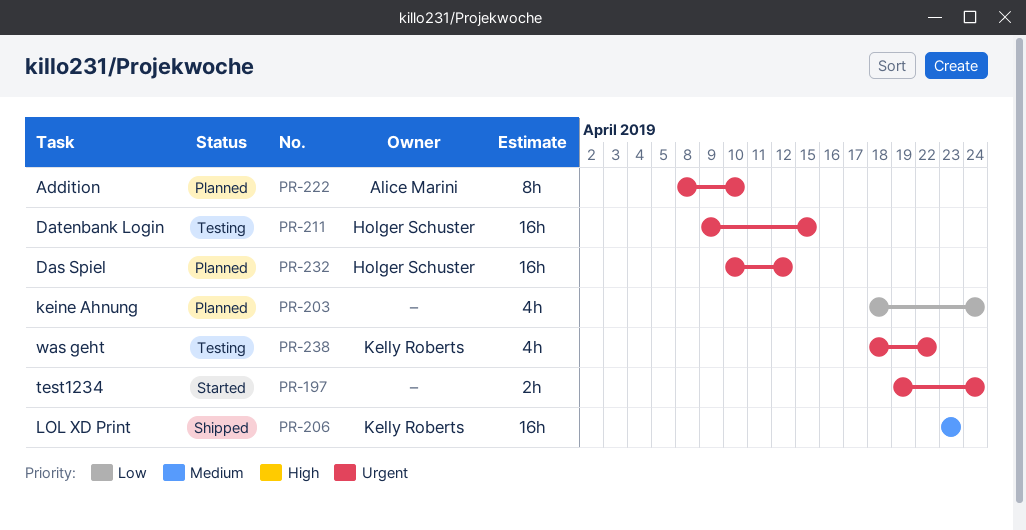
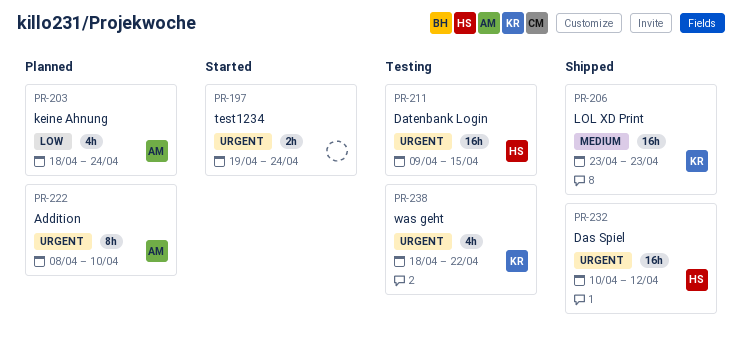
PR-203, owner: none -> Alice Marini
PR-232, status: Planned -> Shipped

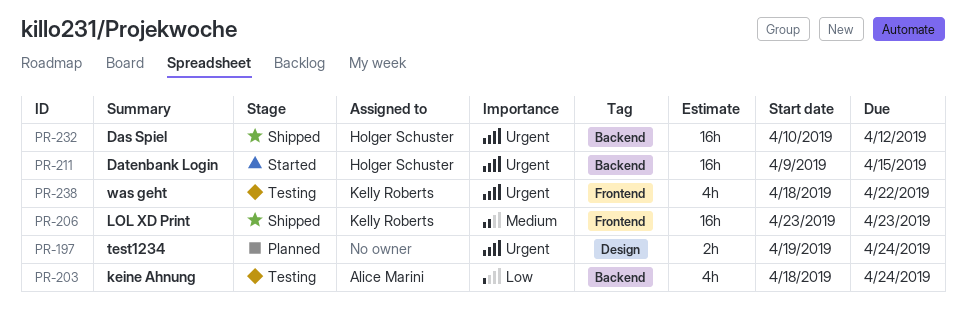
PR-197, status: Started -> Planned
PR-203, status: Planned -> Testing
PR-211, status: Testing -> Started
PR-222: present -> none

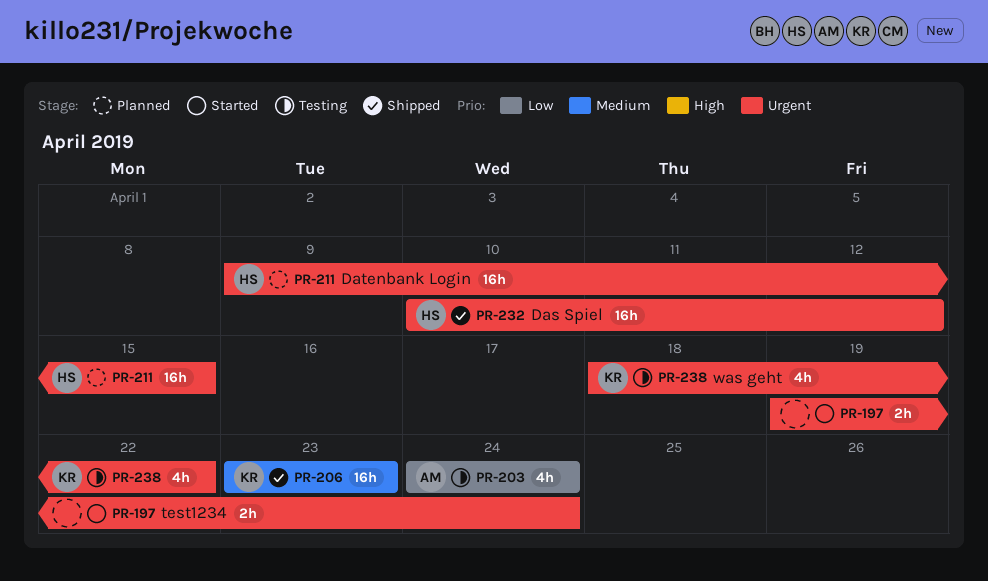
PR-197, status: Planned -> Started
PR-203, start: Apr 18 -> Apr 24
PR-211, status: Started -> Planned

